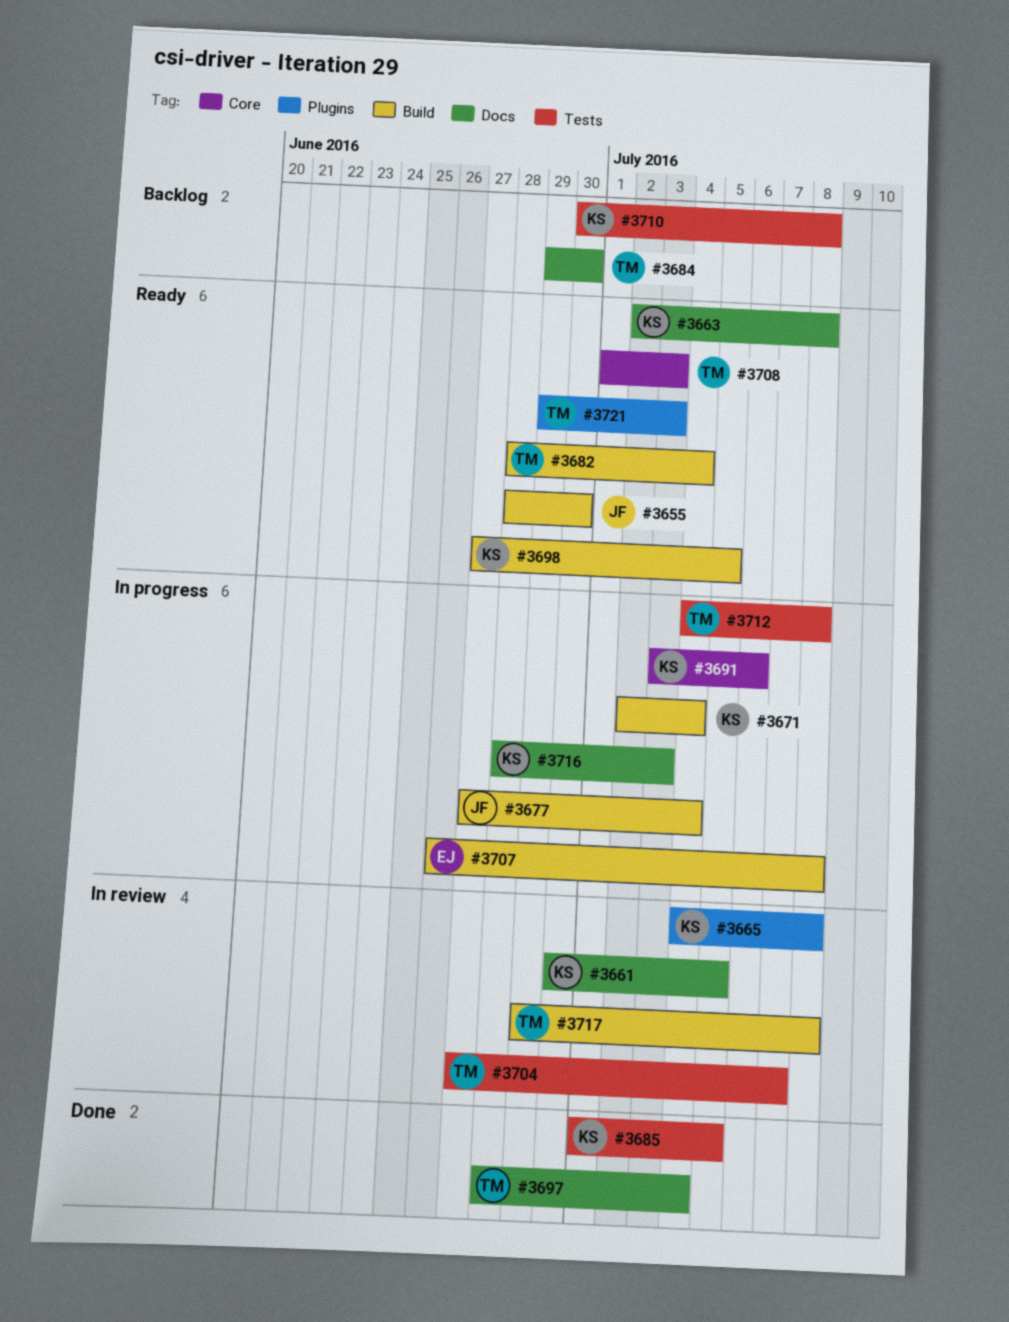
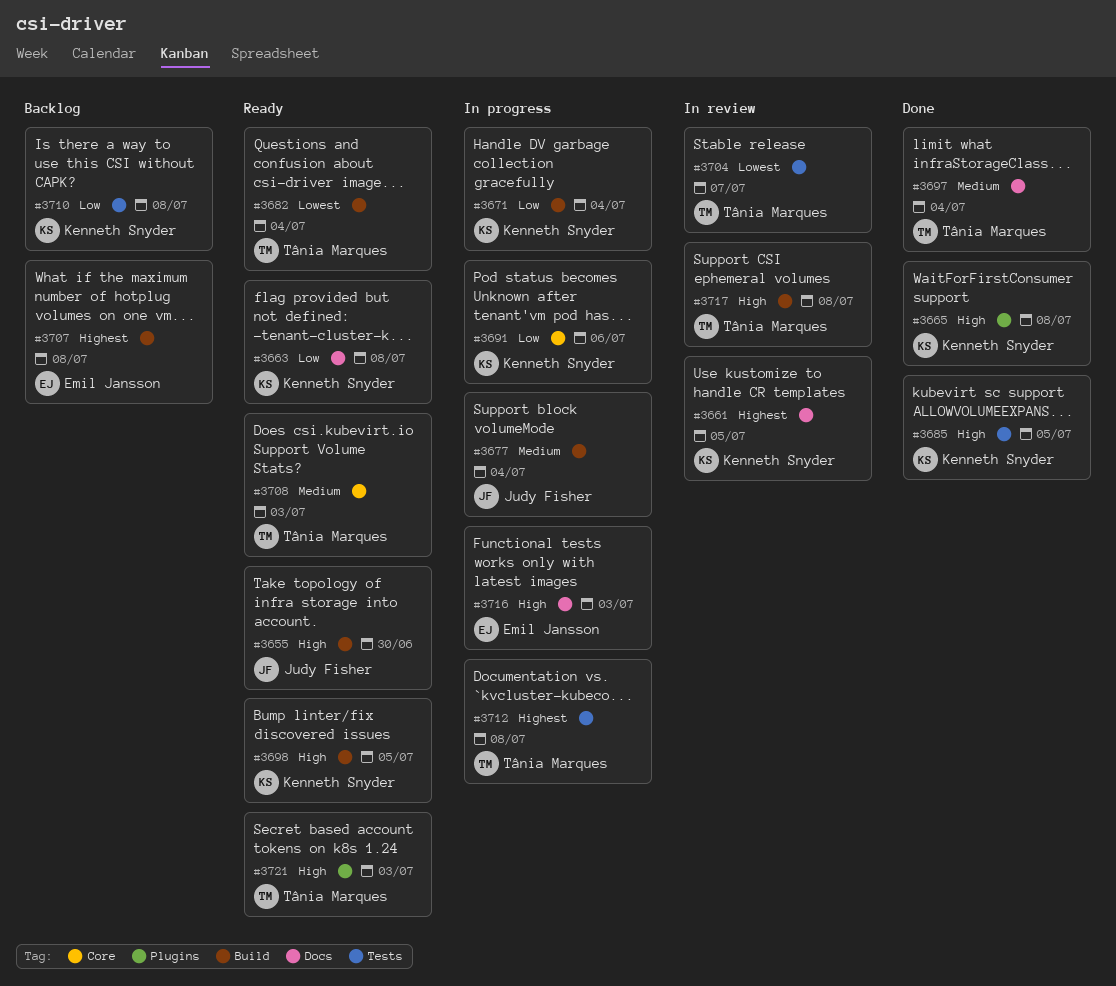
#3665, status: In review -> Done
#3684: present -> none
#3707, status: In progress -> Backlog
#3716, owner: Kenneth Snyder -> Emil Jansson

